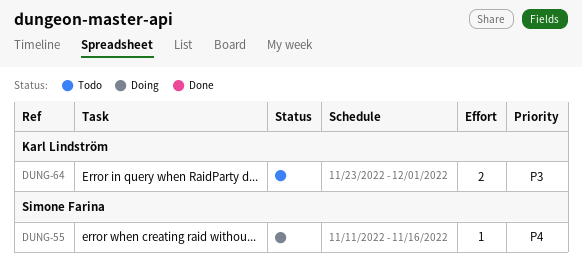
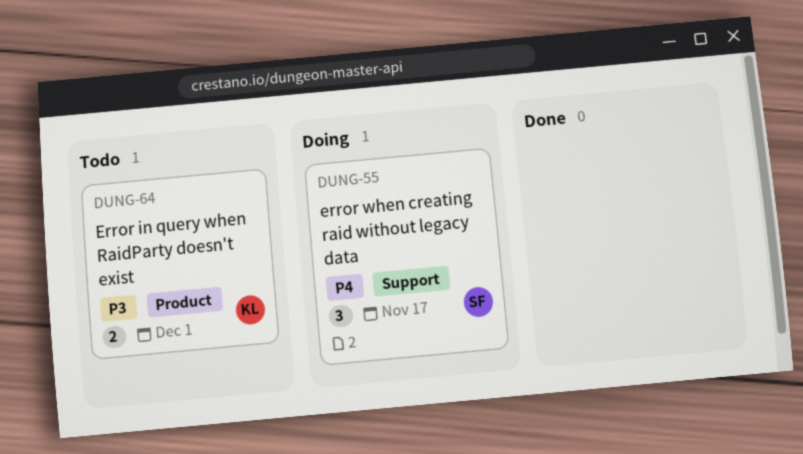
DUNG-55, estimate: 1 -> 3
DUNG-55, due: Nov 16 -> Nov 17

